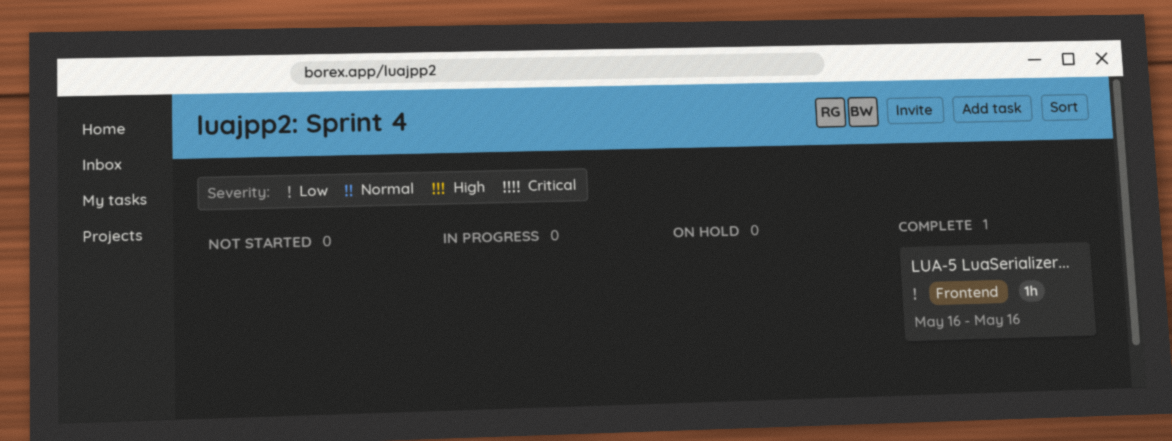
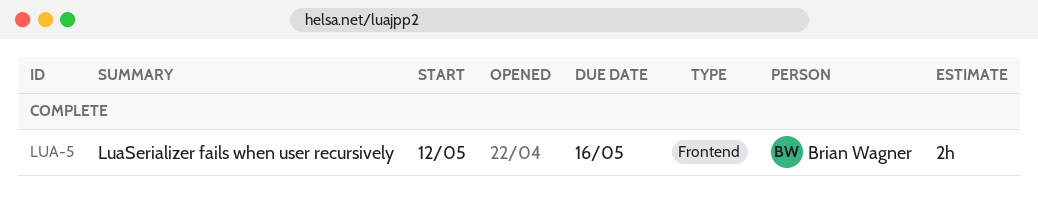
LUA-5, estimate: 1h -> 2h
LUA-5, start: May 16 -> May 12

